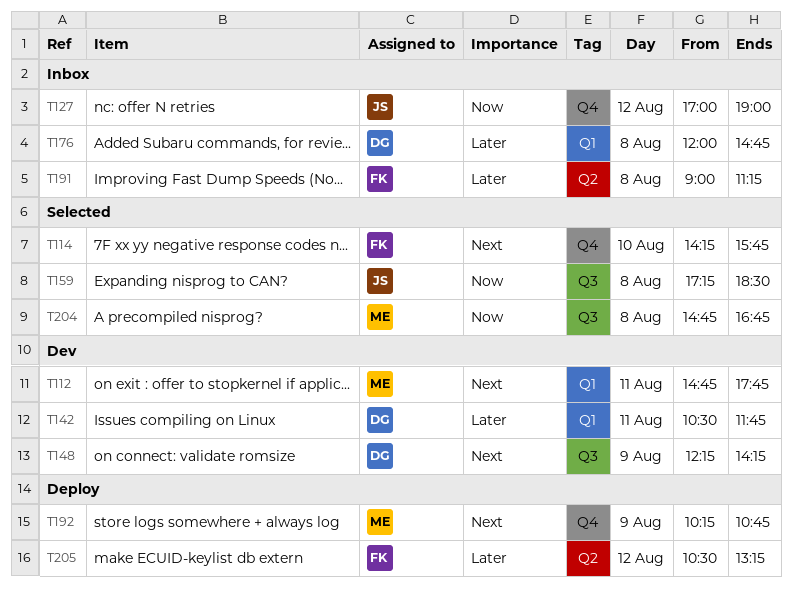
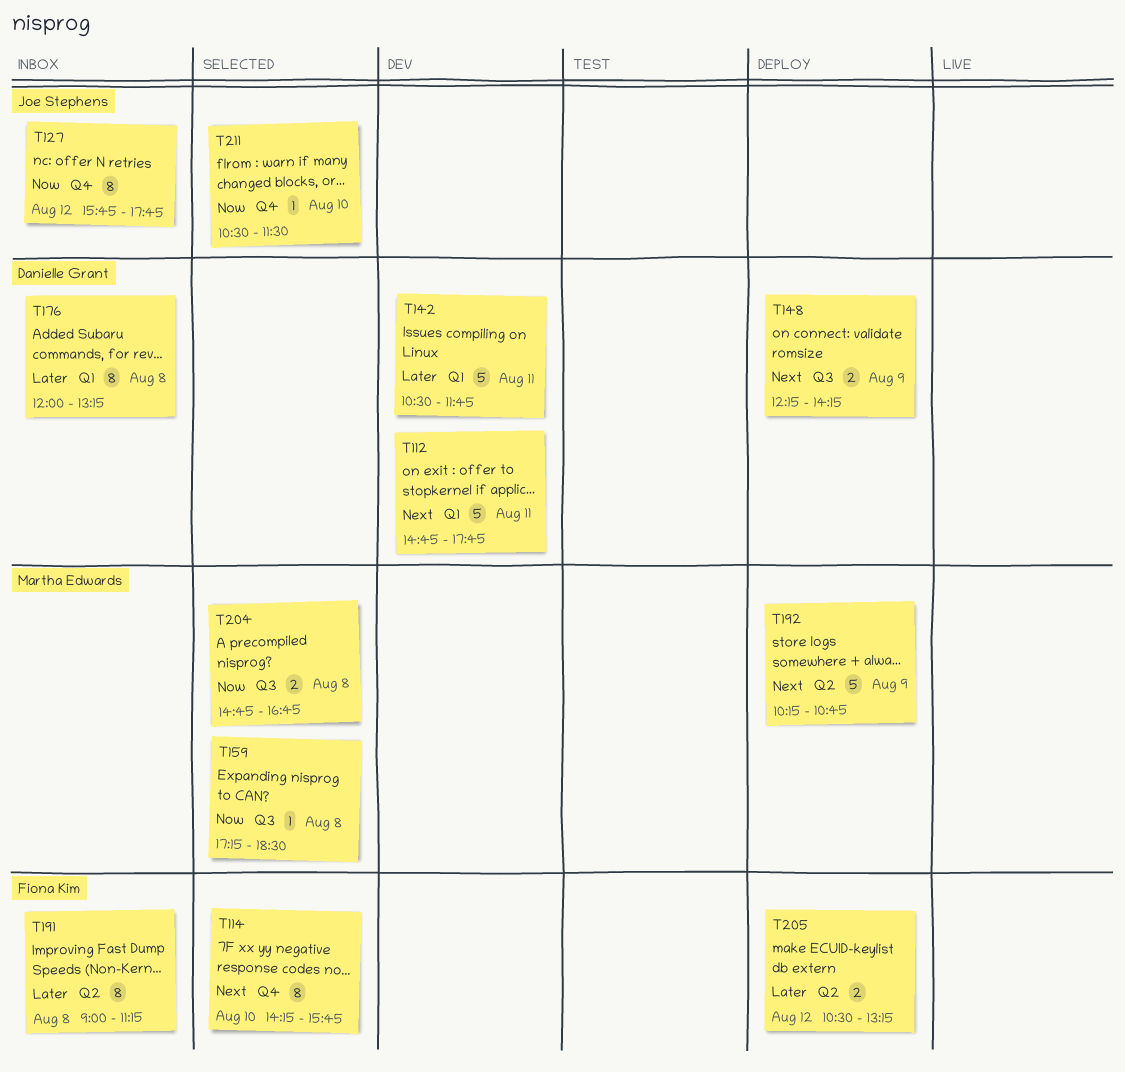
T112, owner: Martha Edwards -> Danielle Grant
T127, begins: 17:00 -> 15:45
T127, ends: 19:00 -> 17:45
T148, status: Dev -> Deploy
T159, owner: Joe Stephens -> Martha Edwards
T176, ends: 14:45 -> 13:15
T192, label: Q4 -> Q2
T211: none -> present

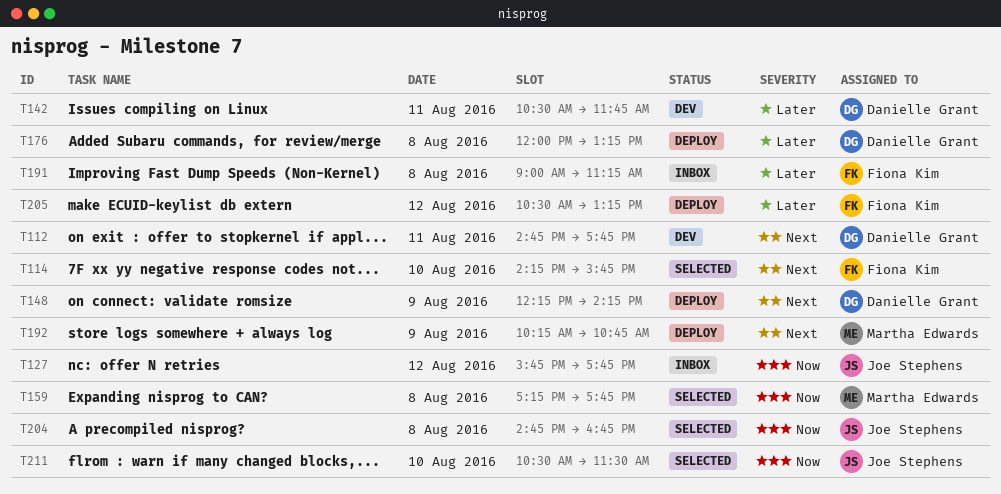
T159, ends: 18:30 -> 17:45
T176, status: Inbox -> Deploy
T204, owner: Martha Edwards -> Joe Stephens

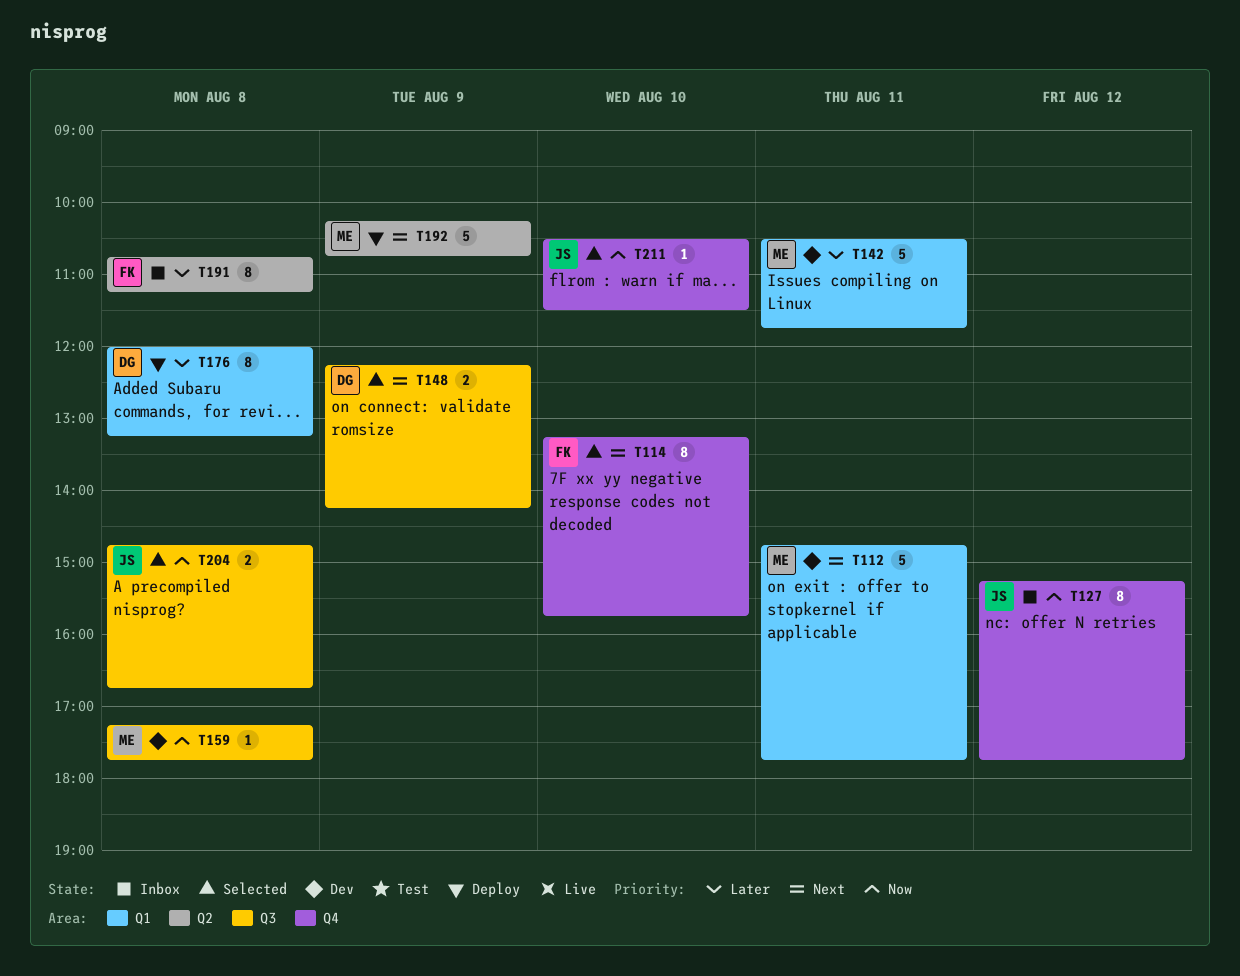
T112, owner: Danielle Grant -> Martha Edwards
T114, begins: 14:15 -> 13:15
T127, begins: 15:45 -> 15:15
T142, owner: Danielle Grant -> Martha Edwards
T148, status: Deploy -> Selected
T159, status: Selected -> Dev
T191, begins: 09:00 -> 10:45
T205: present -> none

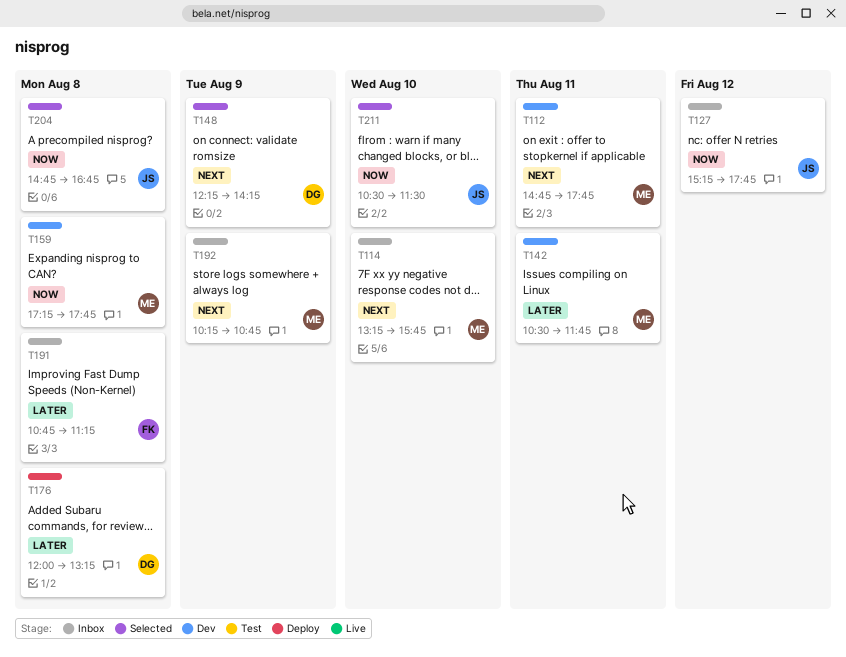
T114, status: Selected -> Inbox
T114, owner: FK -> ME
T192, status: Deploy -> Inbox

